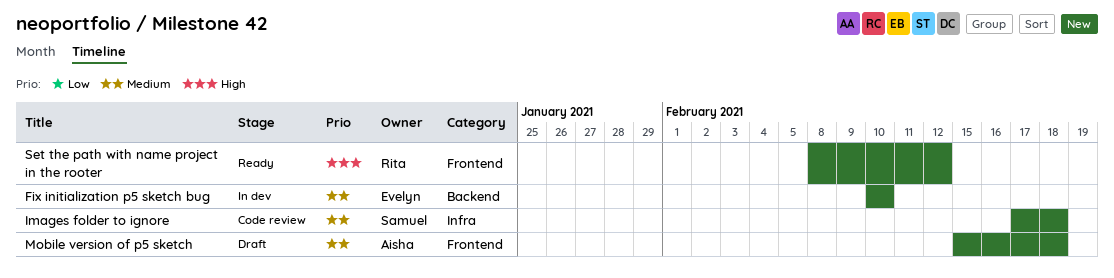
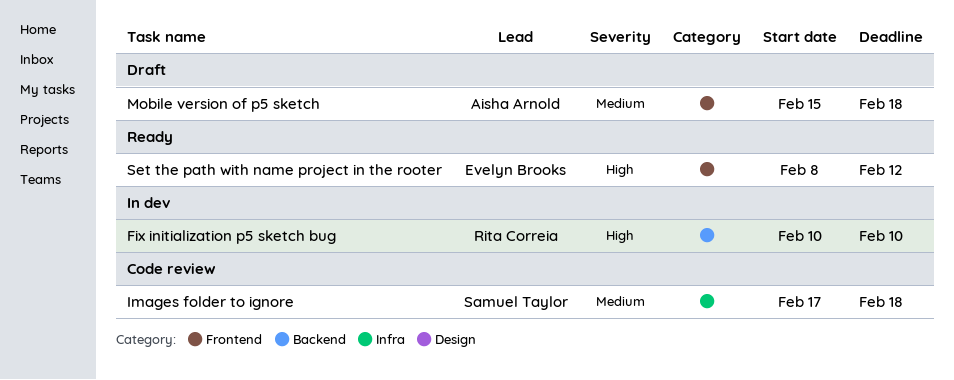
Fix initialization p5 sketch bug, owner: Evelyn Brooks -> Rita Correia
Fix initialization p5 sketch bug, priority: Medium -> High
Set the path with name project in the rooter, owner: Rita Correia -> Evelyn Brooks

